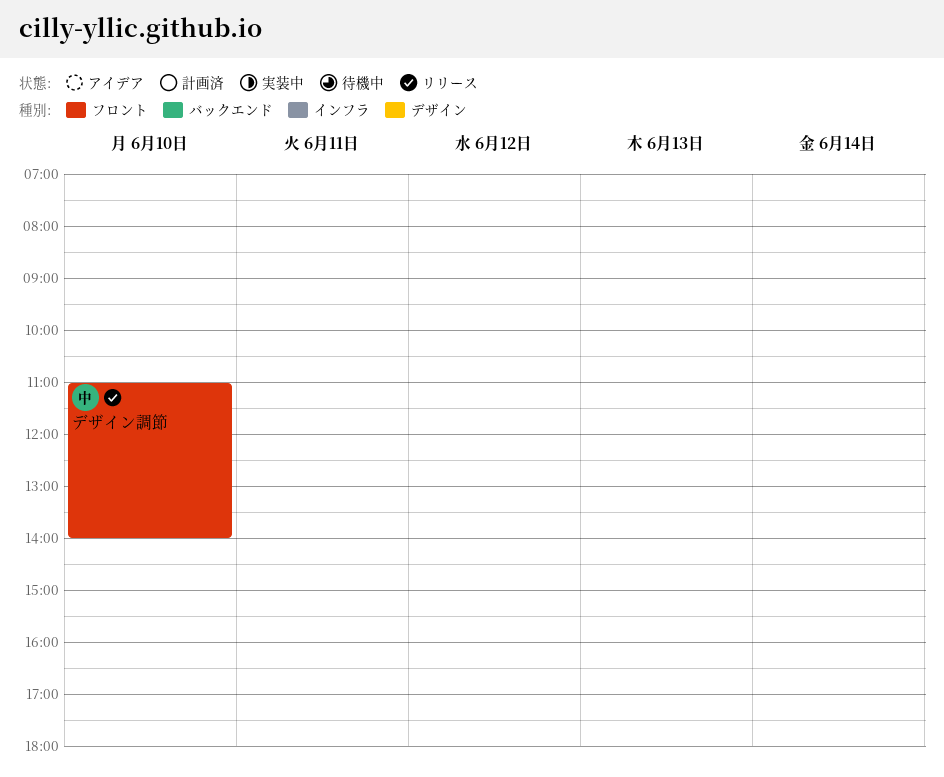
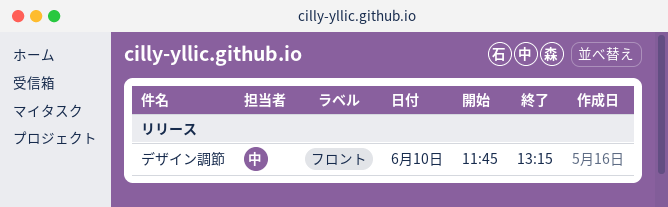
デザイン調節, begins: 11:00 -> 11:45
デザイン調節, ends: 14:00 -> 13:15

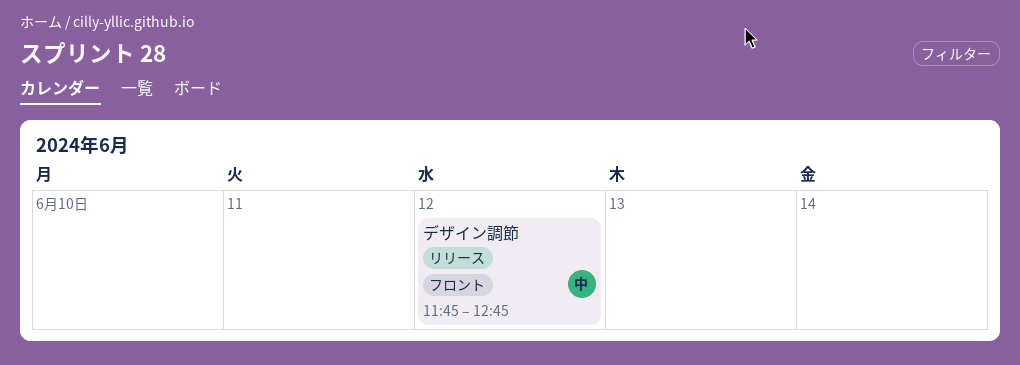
デザイン調節, day: Jun 10 -> Jun 12
デザイン調節, ends: 13:15 -> 12:45

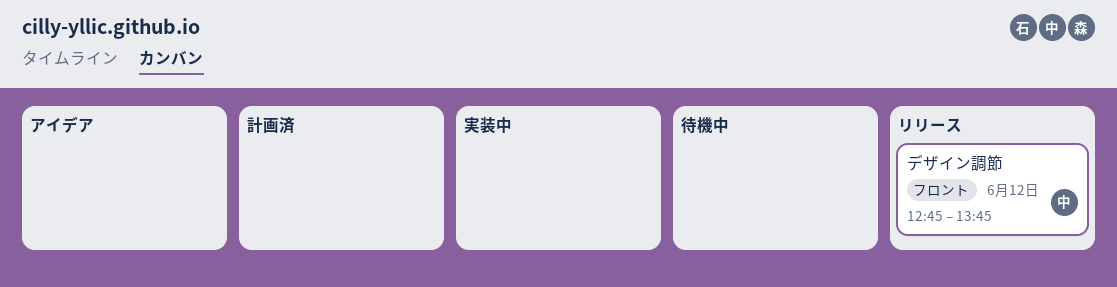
デザイン調節, begins: 11:45 -> 12:45
デザイン調節, ends: 12:45 -> 13:45

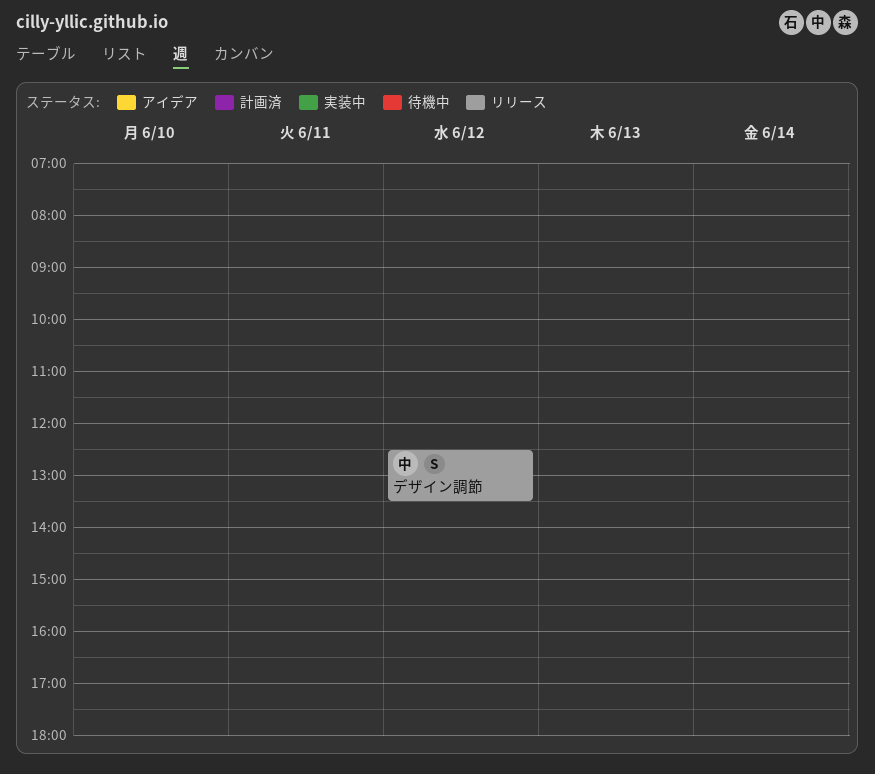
デザイン調節, begins: 12:45 -> 12:30
デザイン調節, ends: 13:45 -> 13:30

